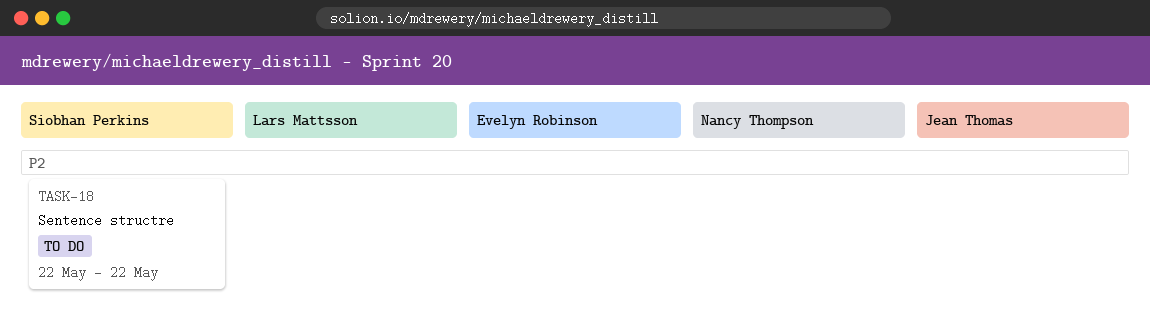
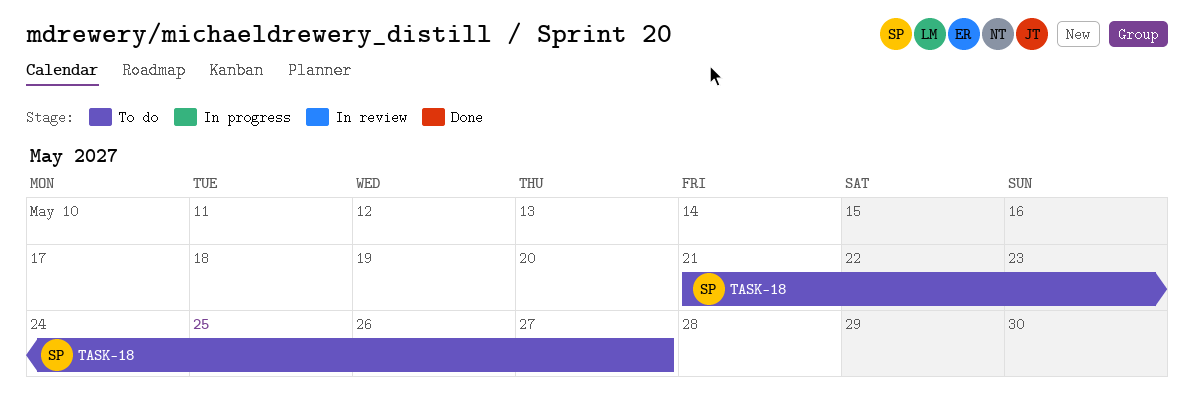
TASK-18, start: May 22 -> May 21
TASK-18, due: May 22 -> May 27

